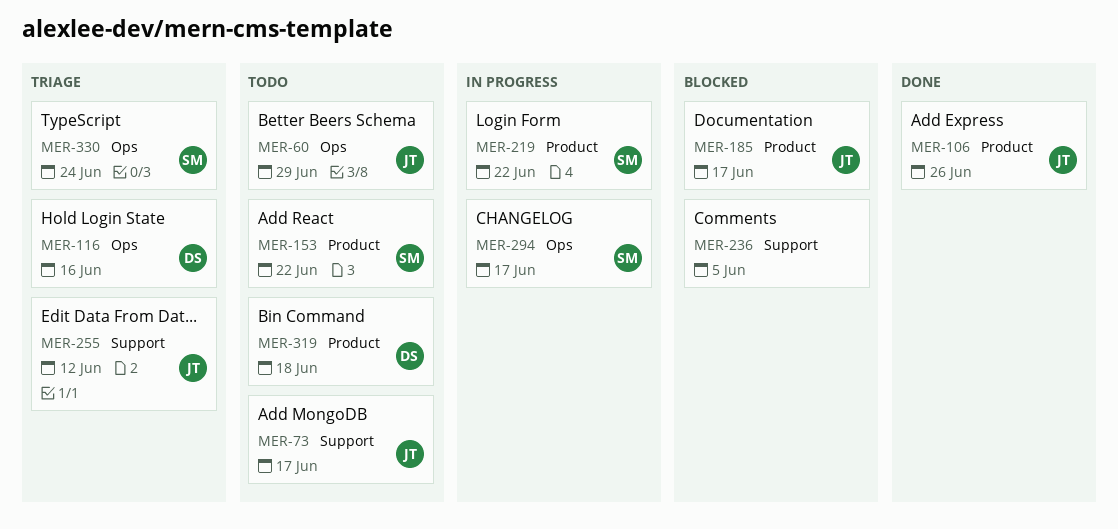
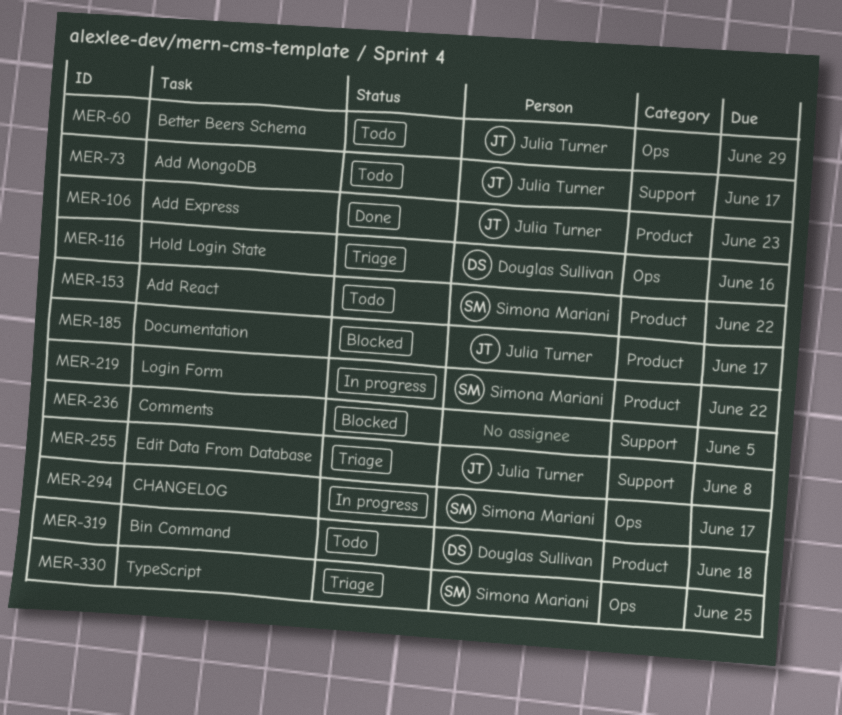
MER-106, due: Jun 26 -> Jun 23
MER-255, due: Jun 12 -> Jun 8
MER-330, due: Jun 24 -> Jun 25

